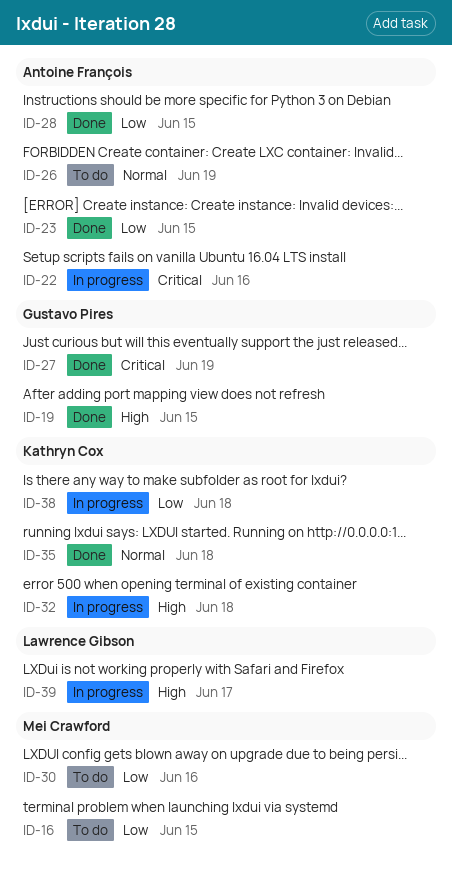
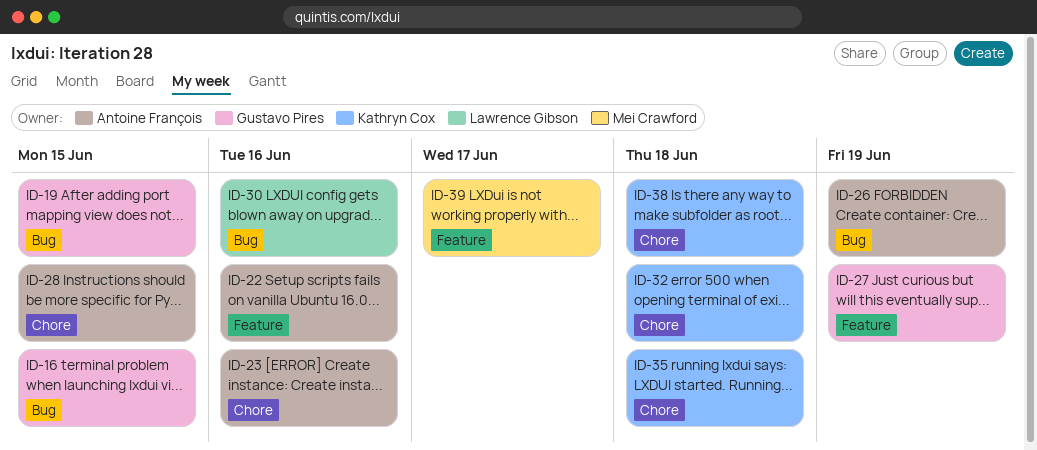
ID-16, owner: Mei Crawford -> Gustavo Pires
ID-23, due: Jun 15 -> Jun 16
ID-30, owner: Mei Crawford -> Lawrence Gibson
ID-39, owner: Lawrence Gibson -> Mei Crawford

